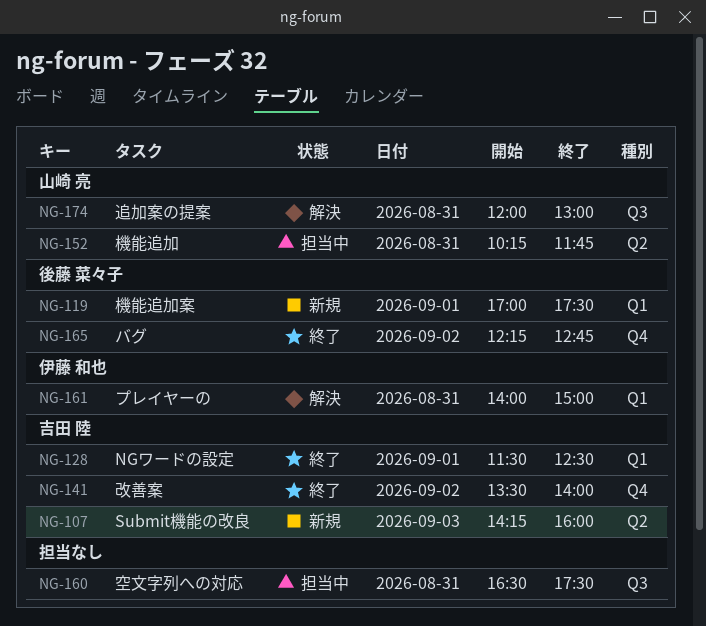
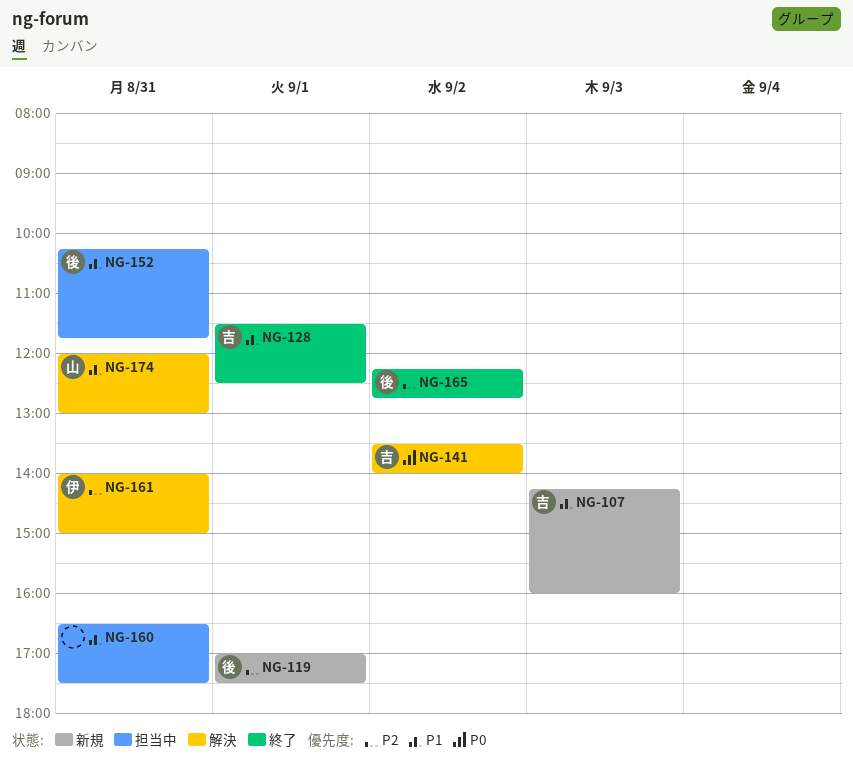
NG-141, status: 終了 -> 解決
NG-152, owner: 山崎 亮 -> 後藤 菜々子

